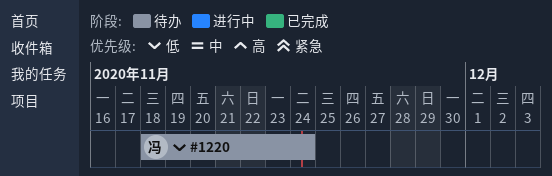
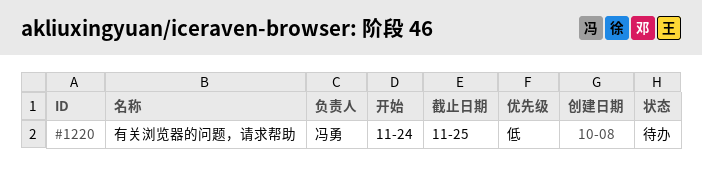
#1220, start: Nov 18 -> Nov 24
#1220, due: Nov 24 -> Nov 25

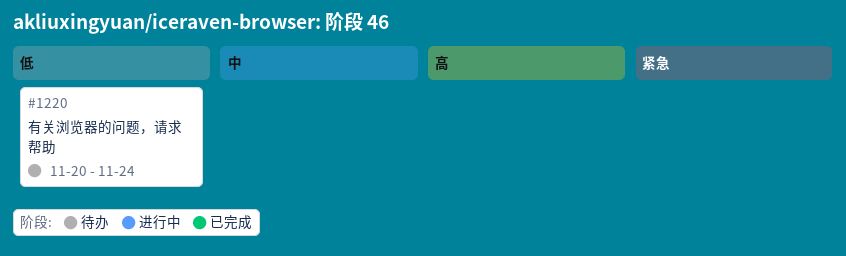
#1220, start: Nov 24 -> Nov 20
#1220, due: Nov 25 -> Nov 24

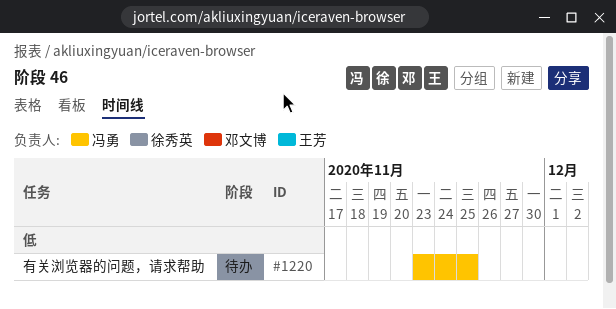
#1220, start: Nov 20 -> Nov 23
#1220, due: Nov 24 -> Nov 25

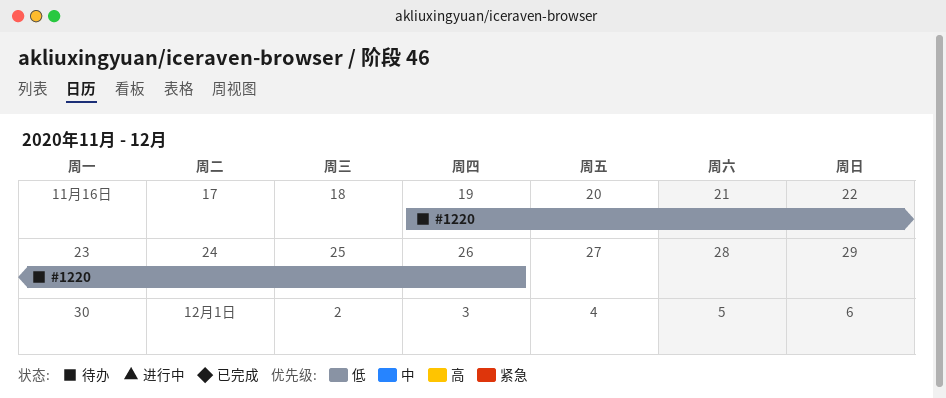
#1220, start: Nov 23 -> Nov 19
#1220, due: Nov 25 -> Nov 26

